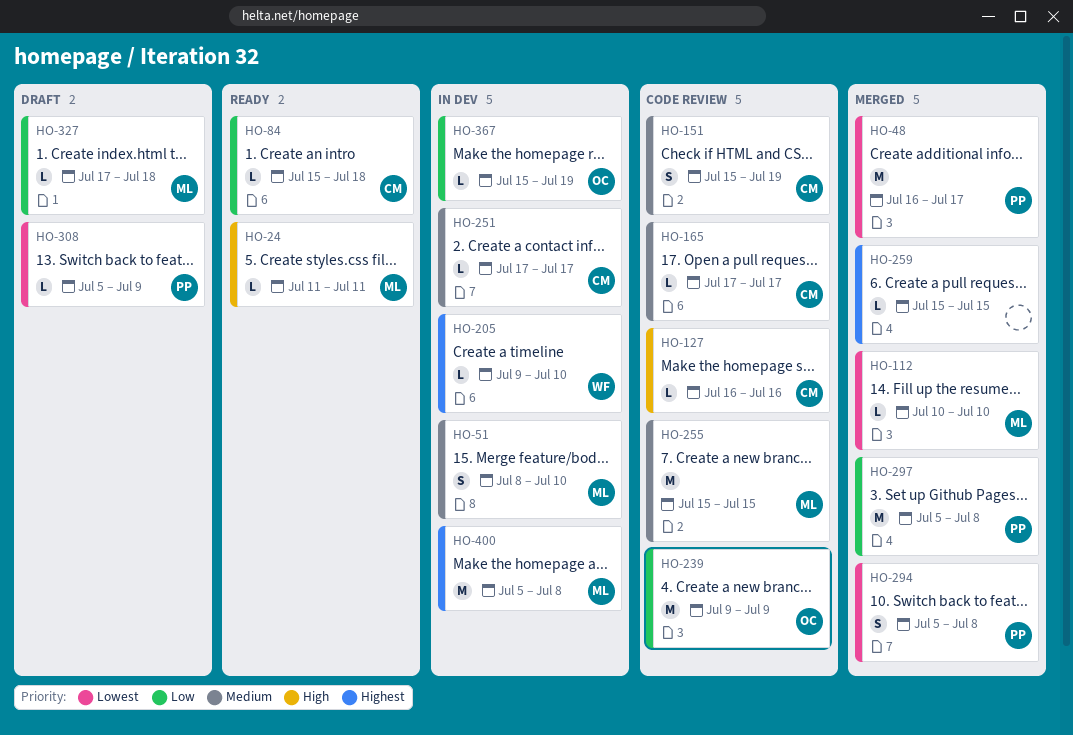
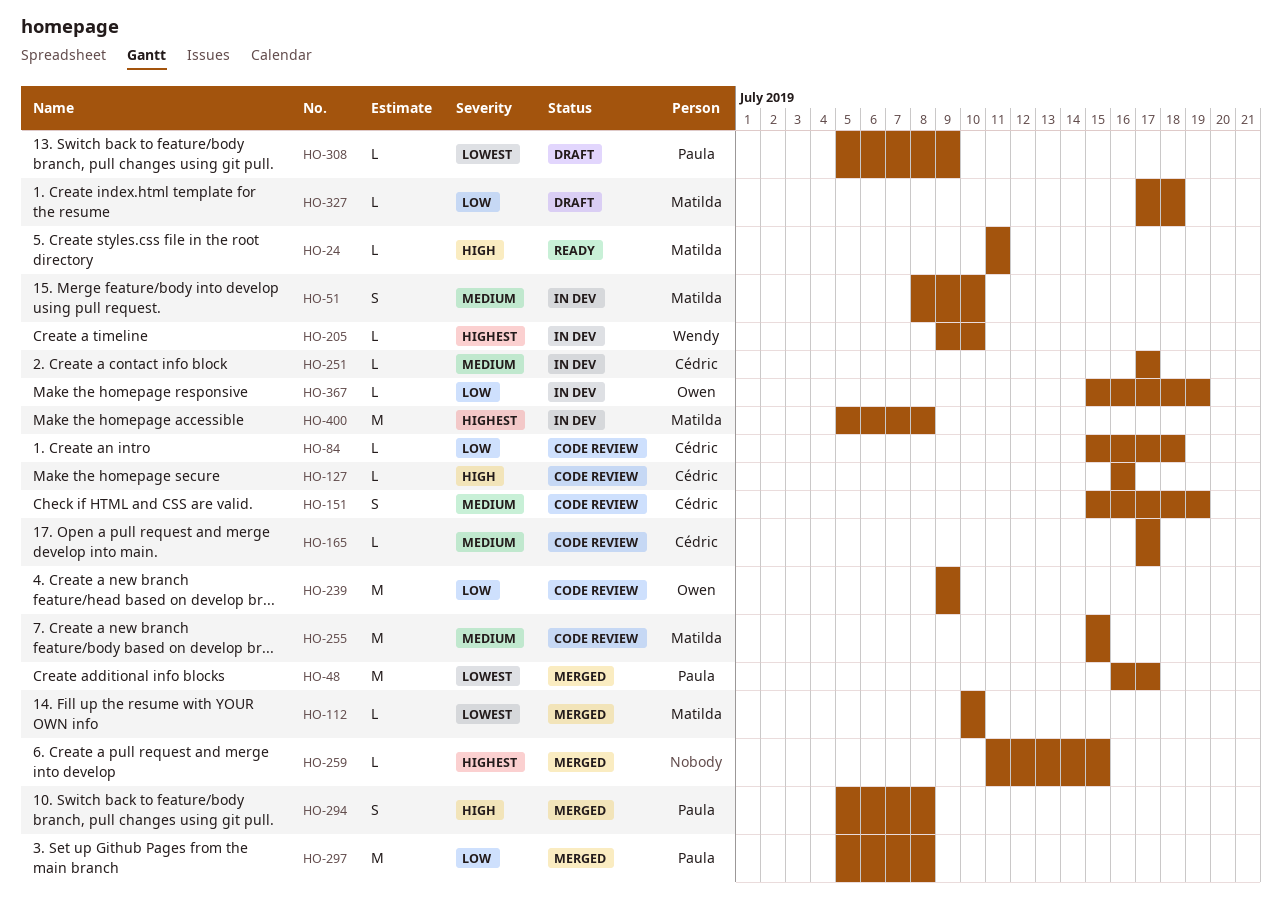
HO-84, status: Ready -> Code review
HO-259, start: Jul 15 -> Jul 11
HO-294, priority: Lowest -> High

